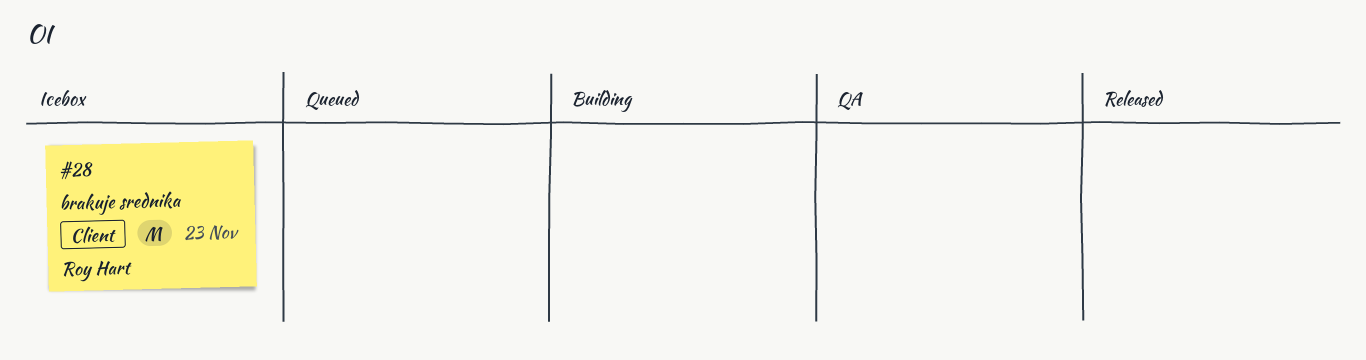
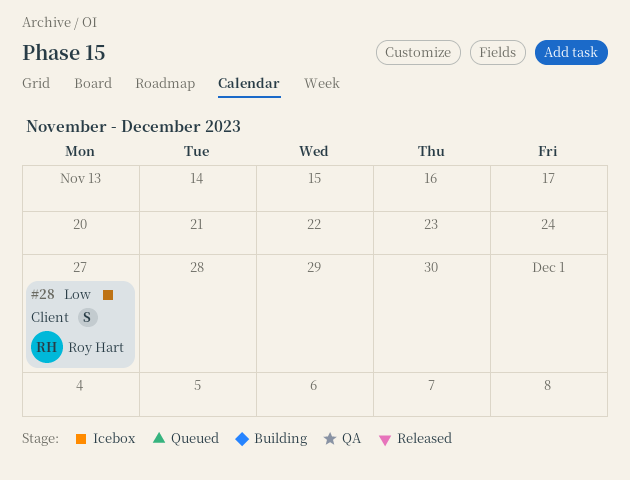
#28, estimate: M -> S
#28, due: Nov 23 -> Nov 27

